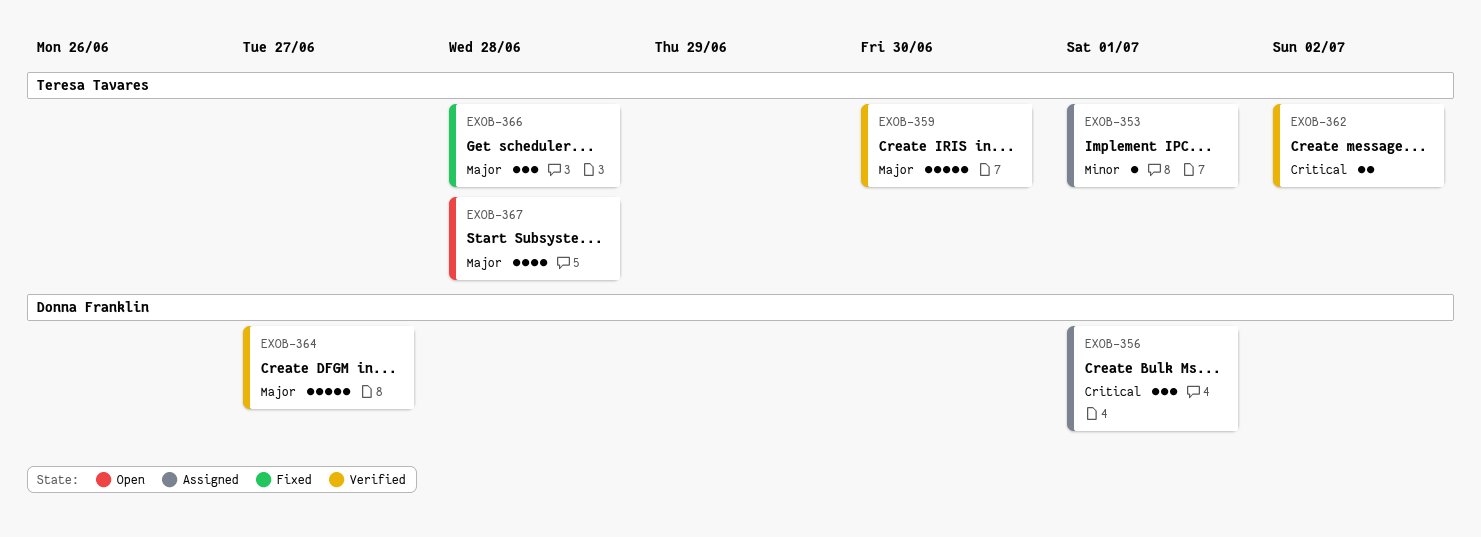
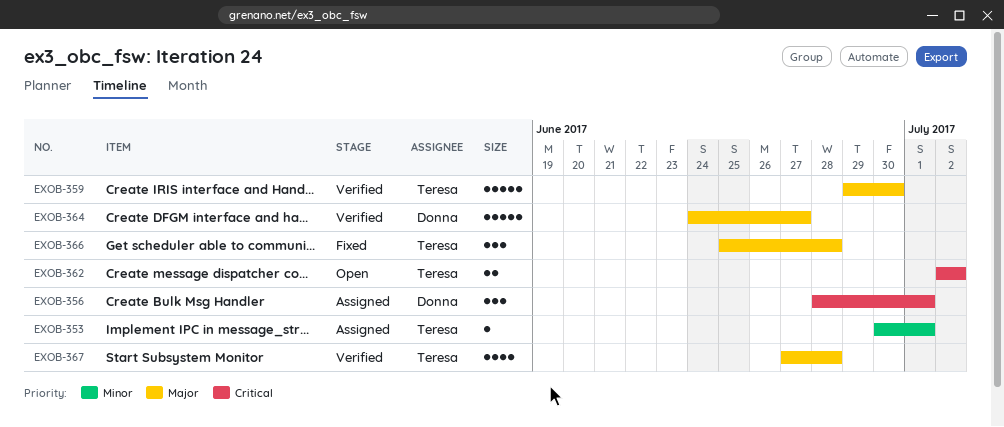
EXOB-362, status: Verified -> Open
EXOB-367, status: Open -> Verified

